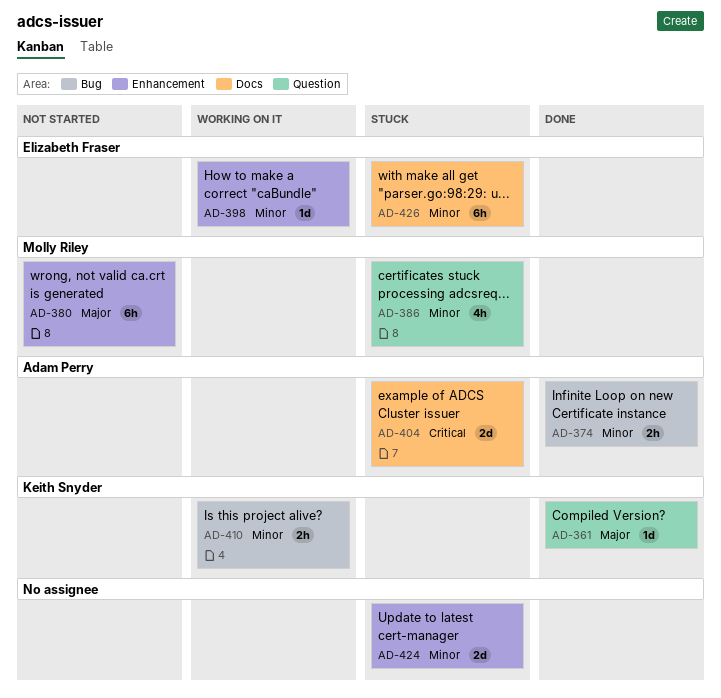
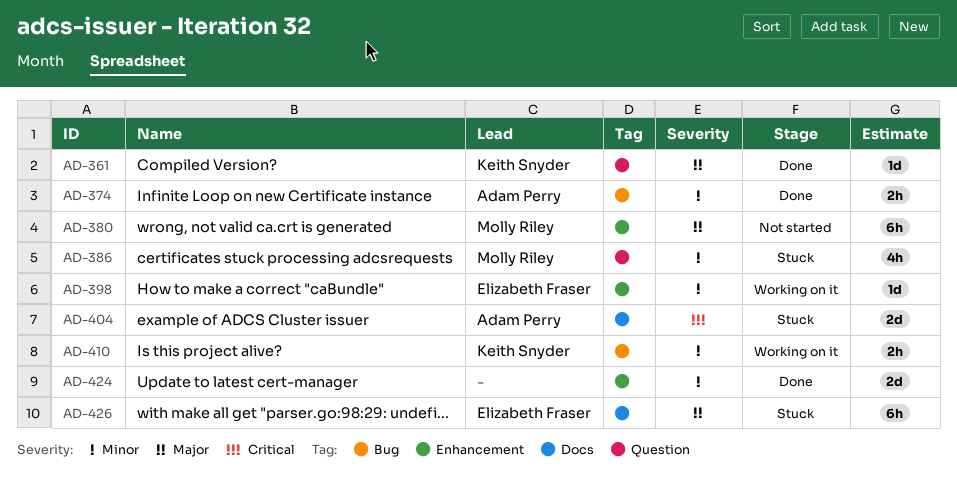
AD-424, status: Stuck -> Done
AD-426, priority: Minor -> Major

